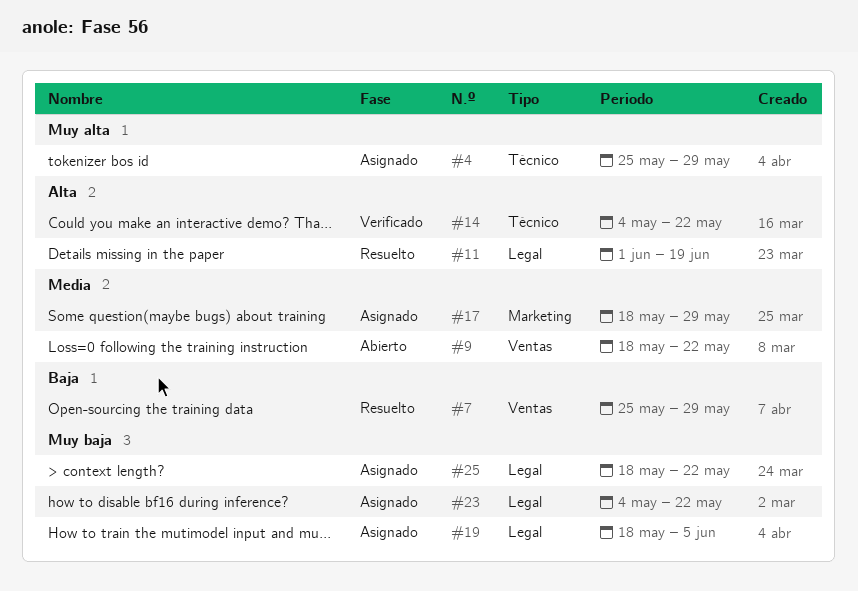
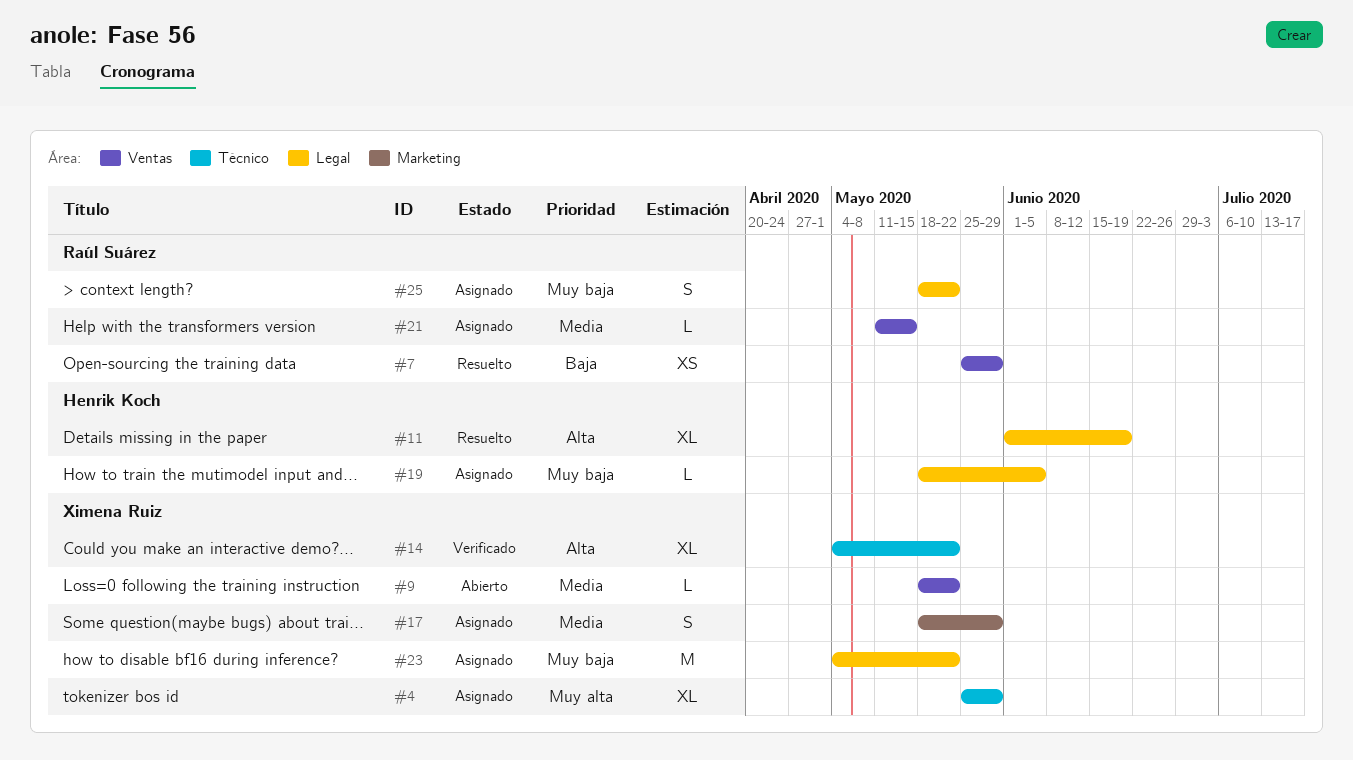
#21: none -> present

